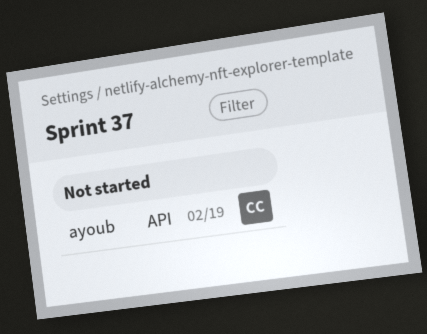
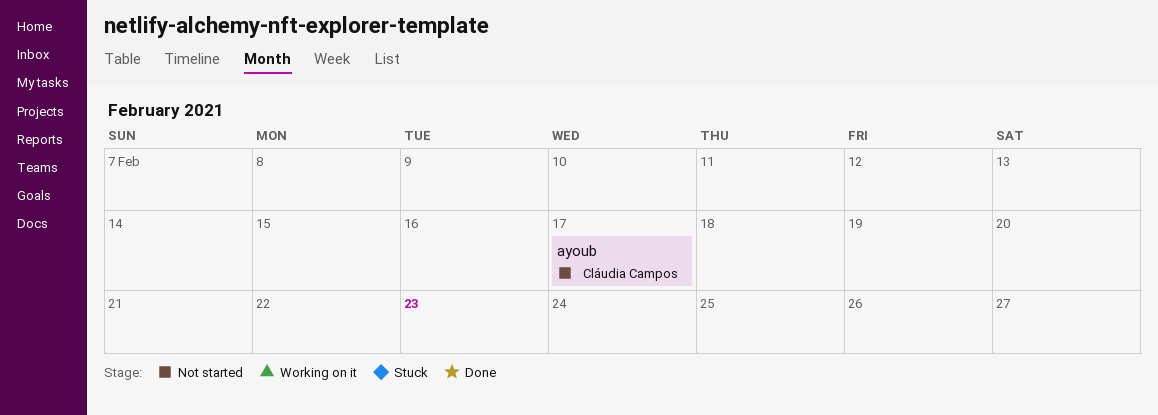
ayoub, due: Feb 19 -> Feb 17

